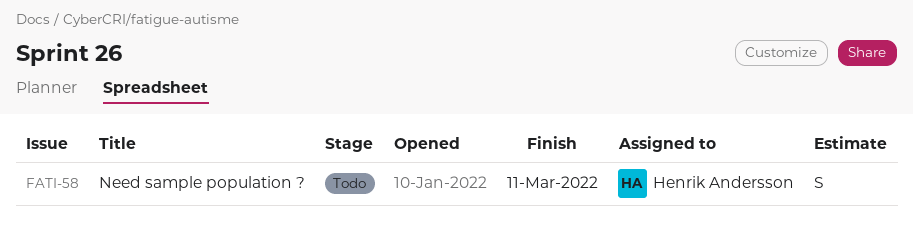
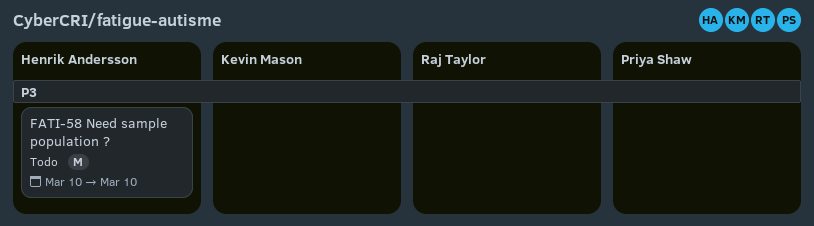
FATI-58, estimate: S -> M
FATI-58, due: Mar 11 -> Mar 10

